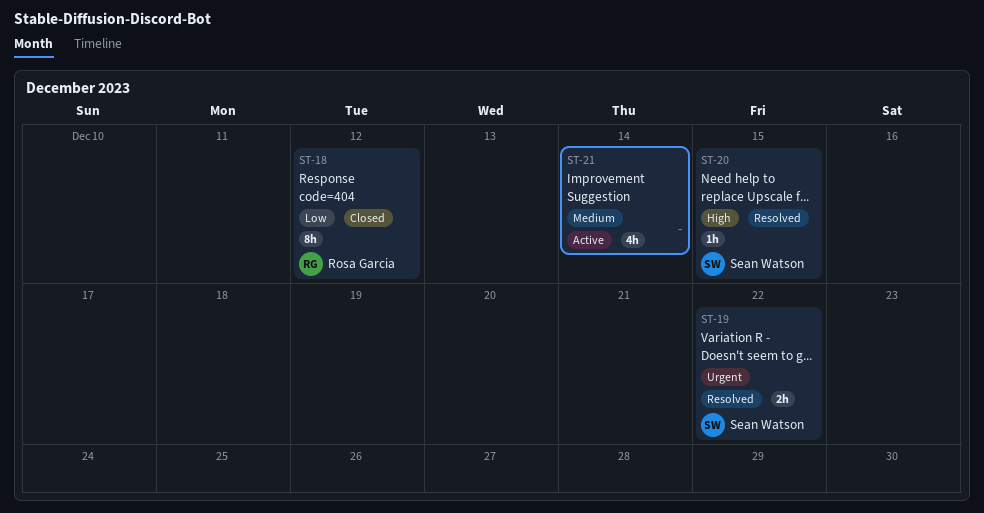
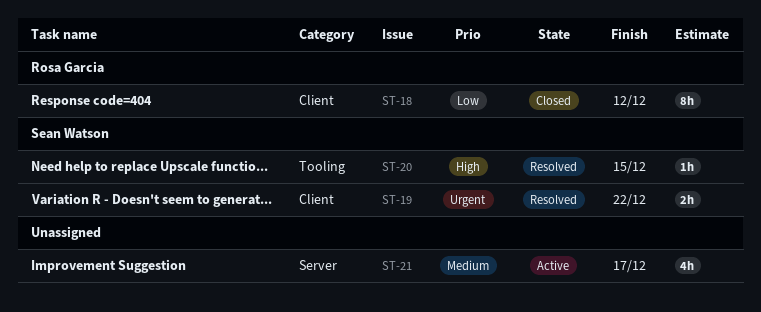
ST-21, due: Dec 14 -> Dec 17

